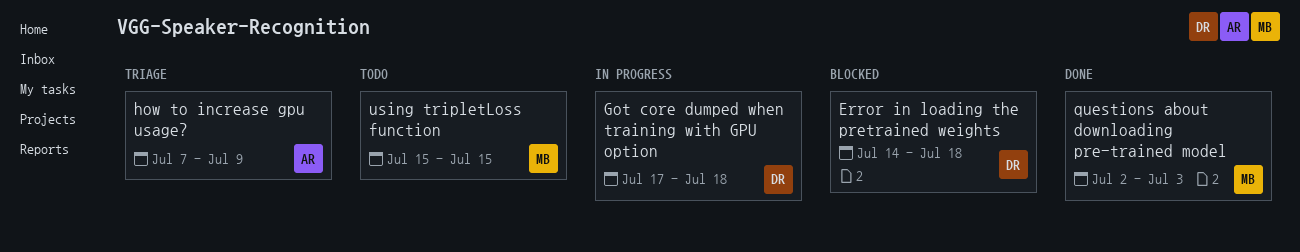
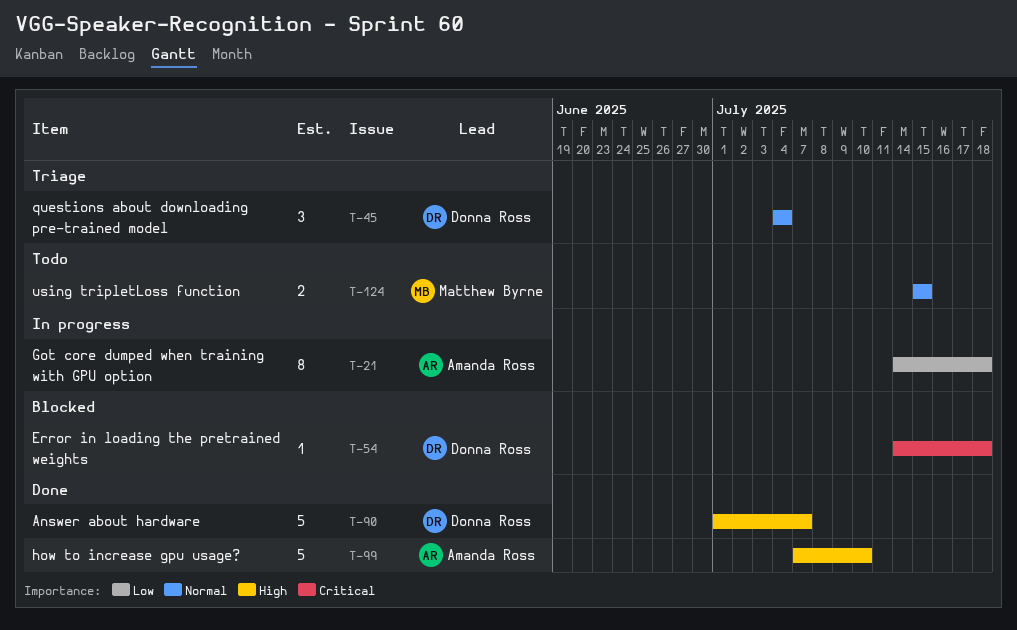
Answer about hardware: none -> present
Got core dumped when training with GPU option, owner: Donna Ross -> Amanda Ross
Got core dumped when training with GPU option, start: Jul 17 -> Jul 14
how to increase gpu usage?, status: Triage -> Done
how to increase gpu usage?, due: Jul 9 -> Jul 10
questions about downloading pre-trained model, status: Done -> Triage
questions about downloading pre-trained model, owner: Matthew Byrne -> Donna Ross
questions about downloading pre-trained model, start: Jul 2 -> Jul 4
questions about downloading pre-trained model, due: Jul 3 -> Jul 4

